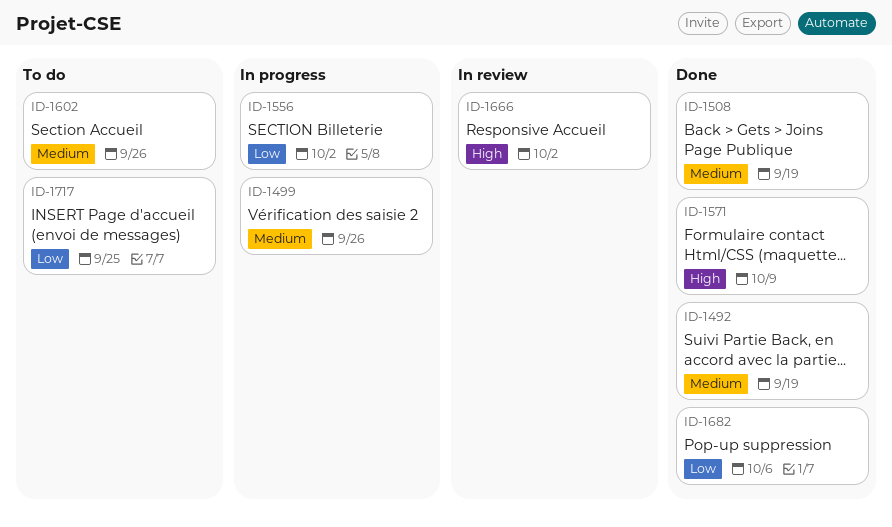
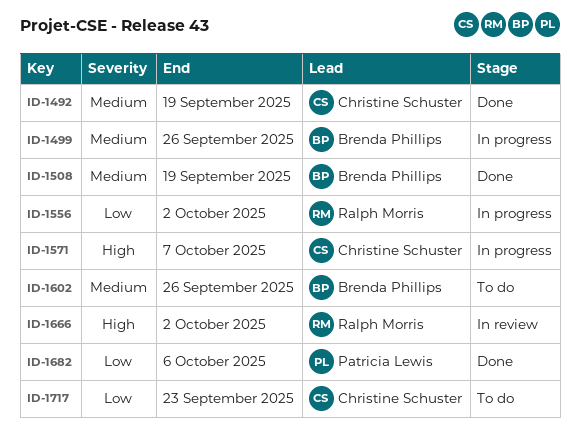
ID-1571, status: Done -> In progress
ID-1571, due: Oct 9 -> Oct 7
ID-1717, due: Sep 25 -> Sep 23

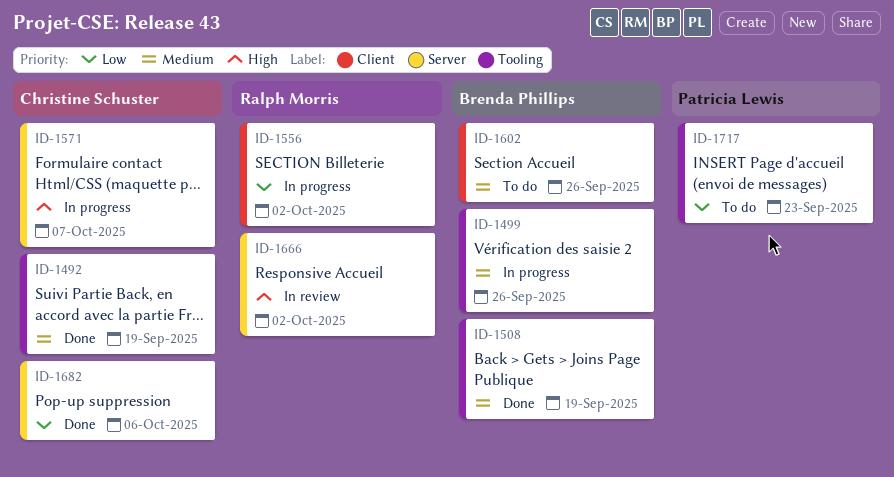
ID-1682, owner: Patricia Lewis -> Christine Schuster
ID-1717, owner: Christine Schuster -> Patricia Lewis

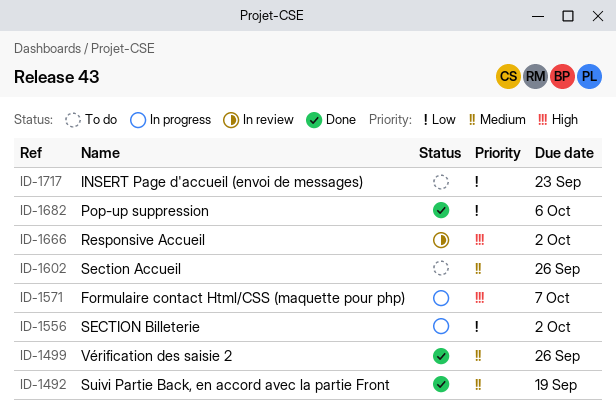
ID-1499, status: In progress -> Done
ID-1508: present -> none

